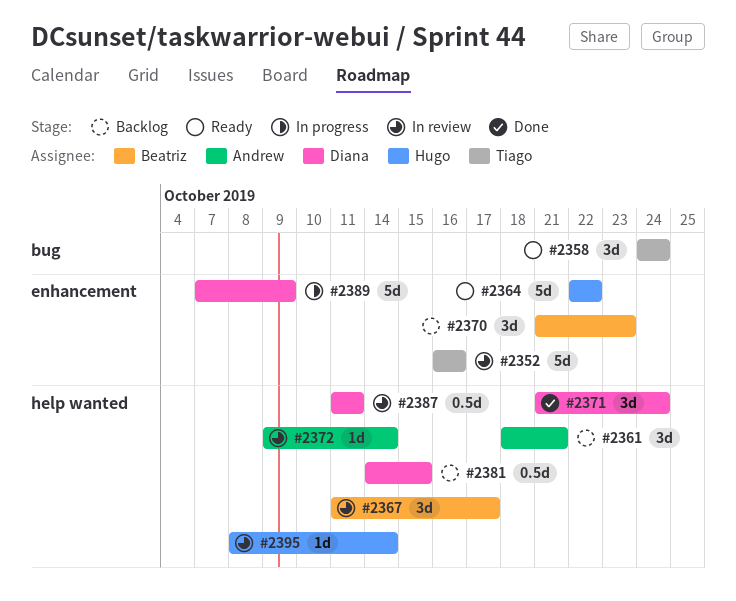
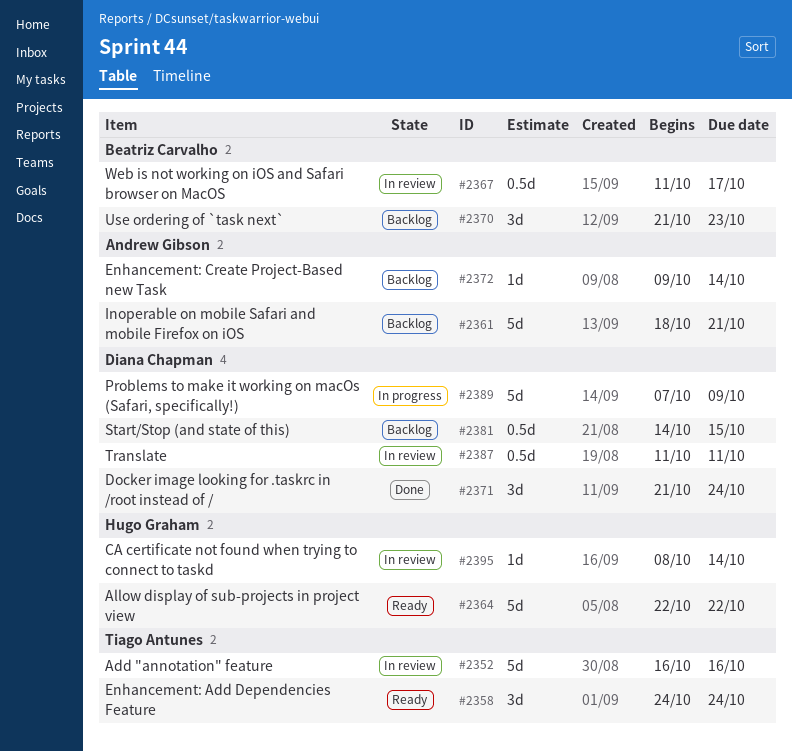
#2361, estimate: 3d -> 5d
#2367, estimate: 3d -> 0.5d
#2372, status: In review -> Backlog

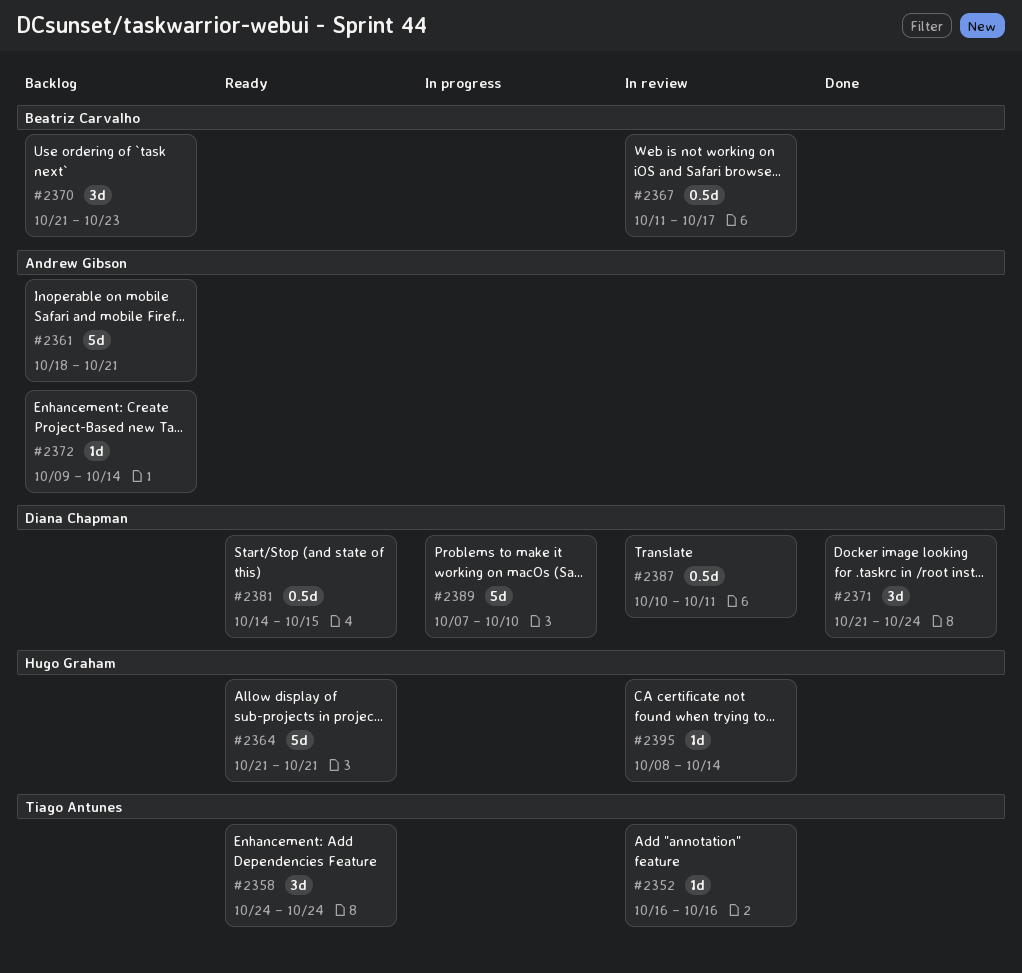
#2352, estimate: 5d -> 1d
#2364, start: Oct 22 -> Oct 21
#2364, due: Oct 22 -> Oct 21
#2381, status: Backlog -> Ready
#2387, start: Oct 11 -> Oct 10
#2389, due: Oct 9 -> Oct 10

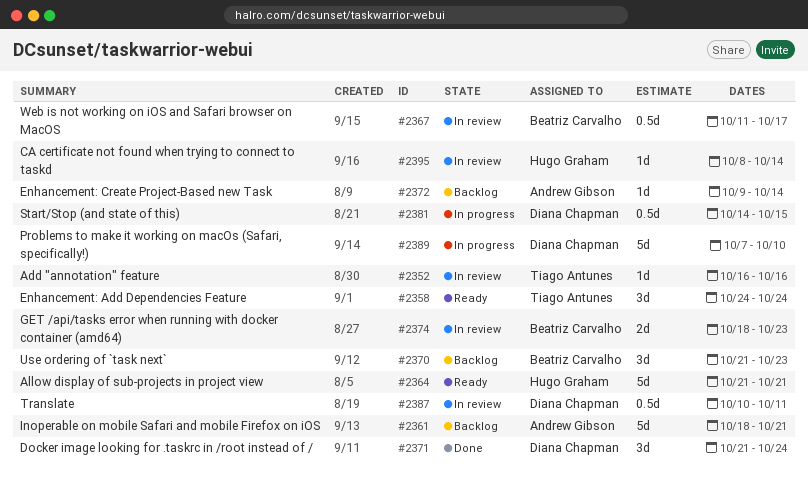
#2374: none -> present
#2381, status: Ready -> In progress

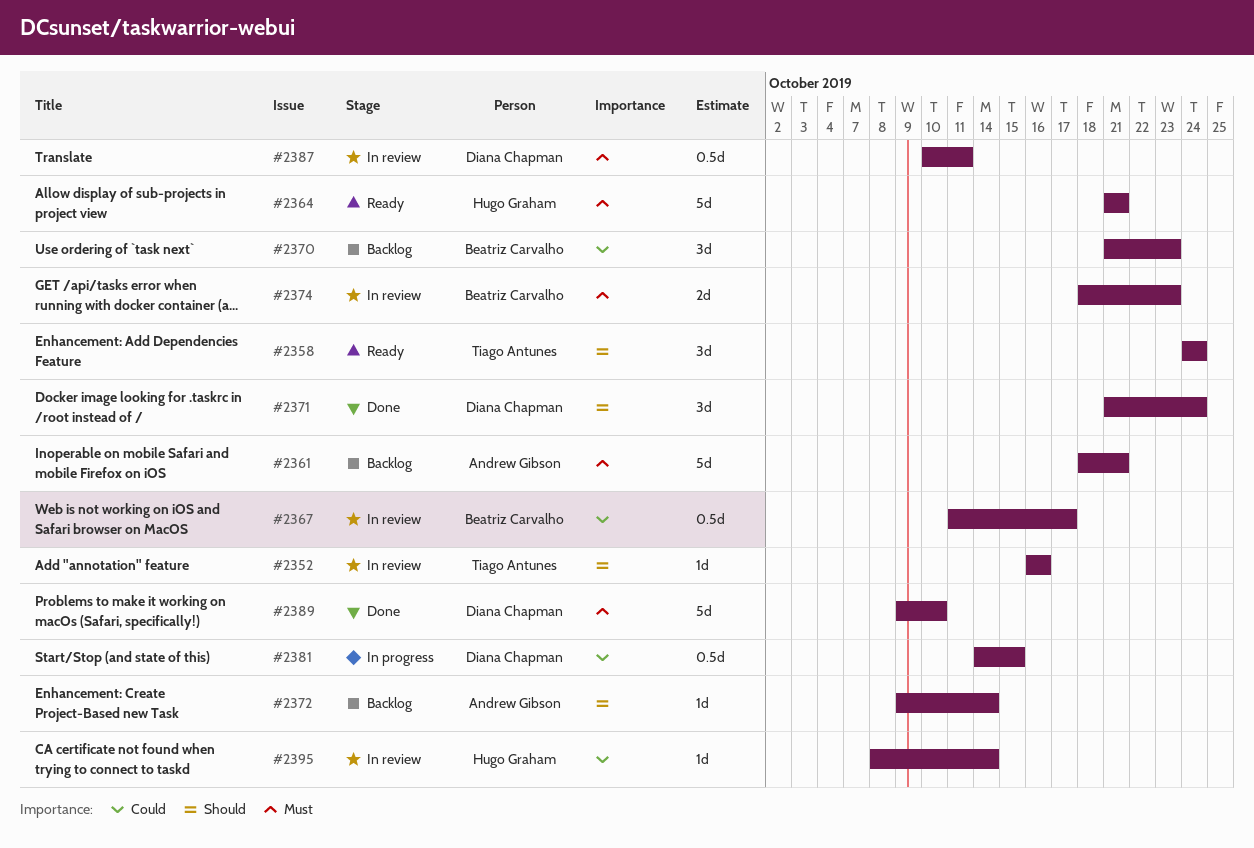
#2389, status: In progress -> Done
#2389, start: Oct 7 -> Oct 9

